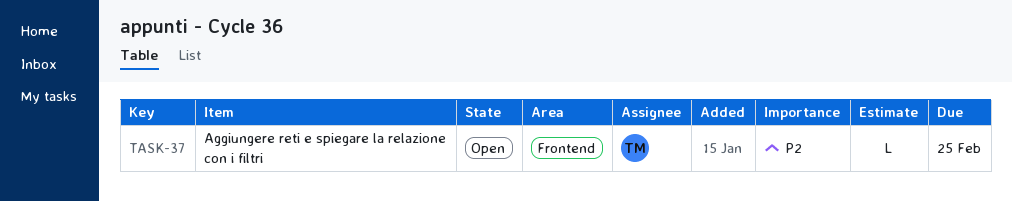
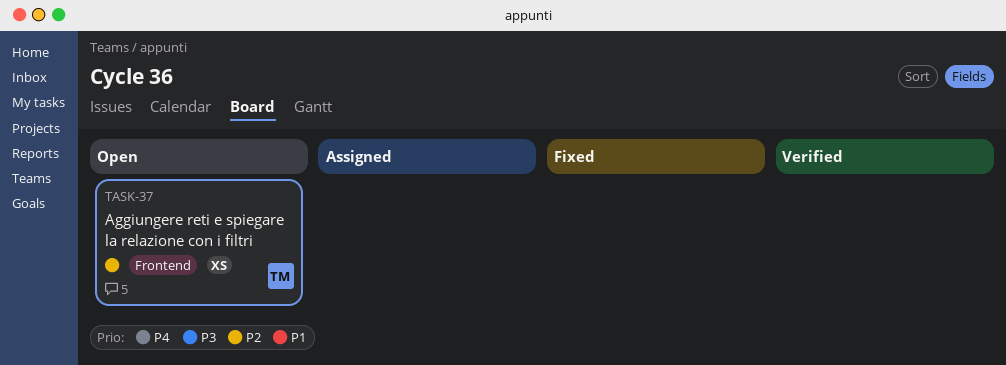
TASK-37, estimate: L -> XS

